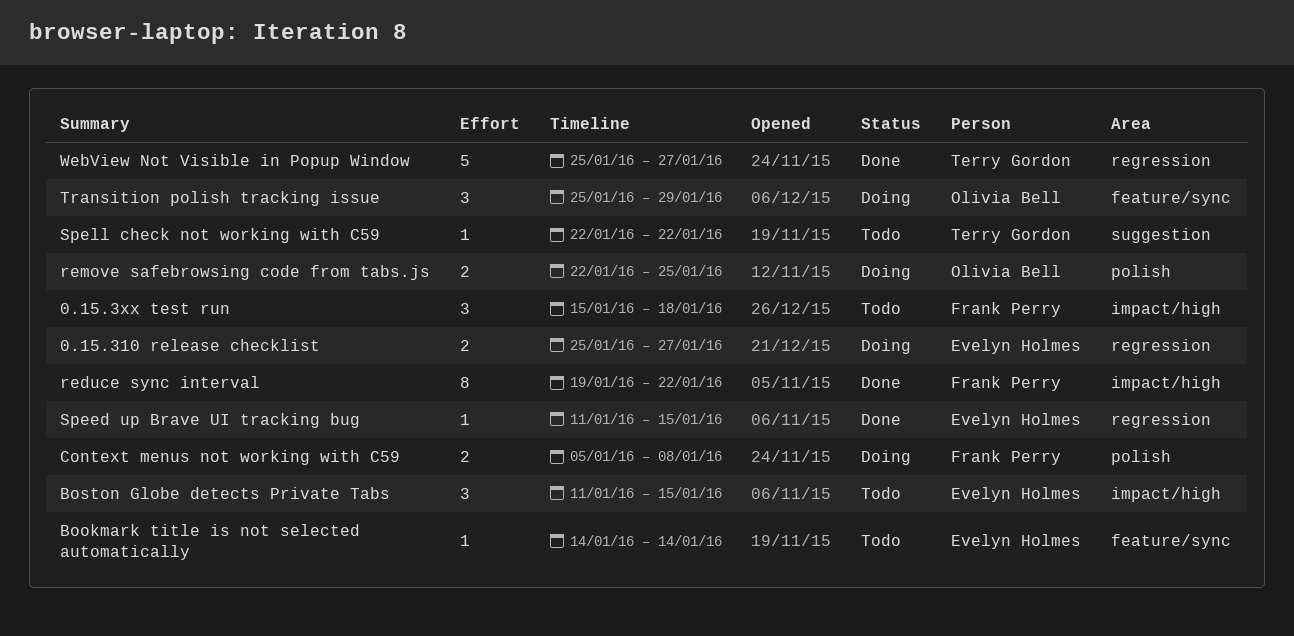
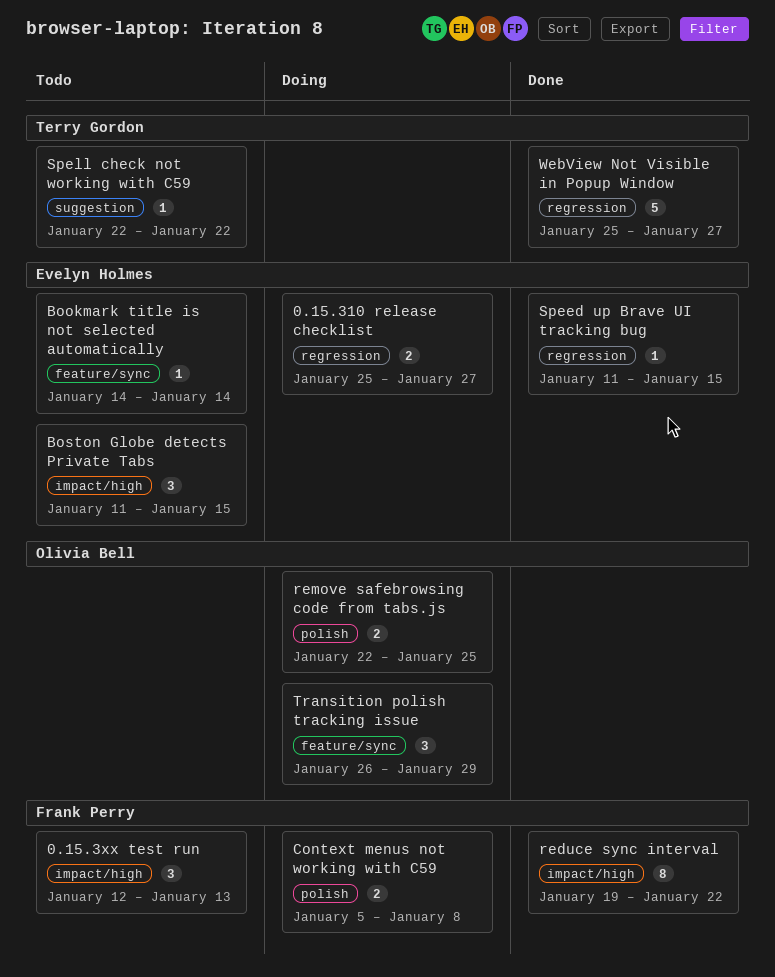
0.15.3xx test run, start: Jan 15 -> Jan 12
0.15.3xx test run, due: Jan 18 -> Jan 13
Transition polish tracking issue, start: Jan 25 -> Jan 26

